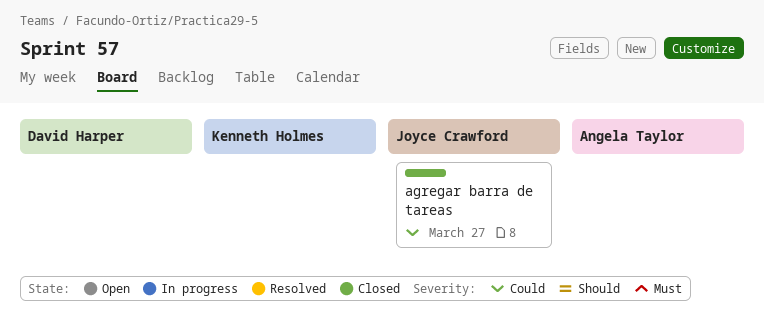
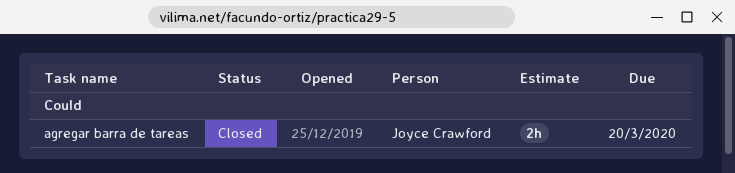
agregar barra de tareas, due: Mar 27 -> Mar 20

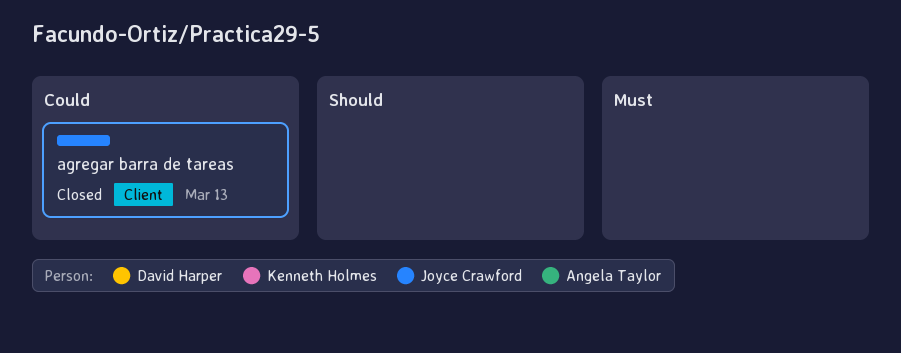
agregar barra de tareas, due: Mar 20 -> Mar 13

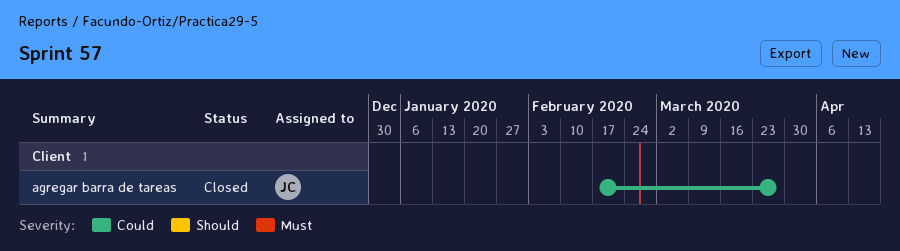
agregar barra de tareas, due: Mar 13 -> Mar 27

